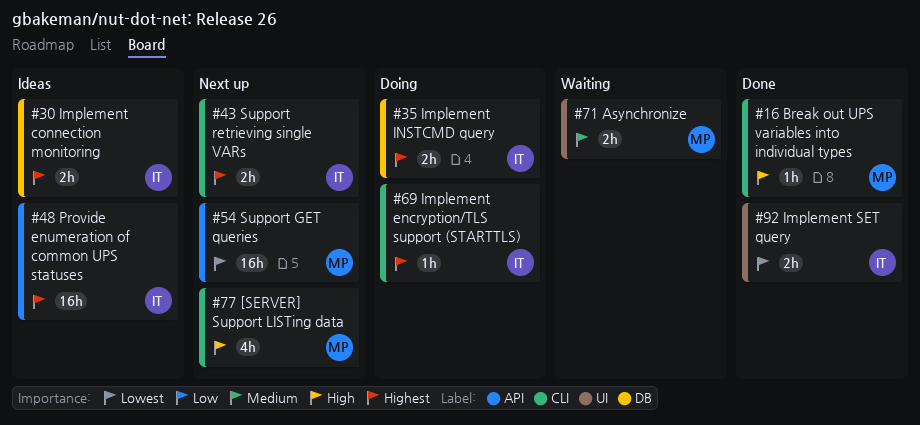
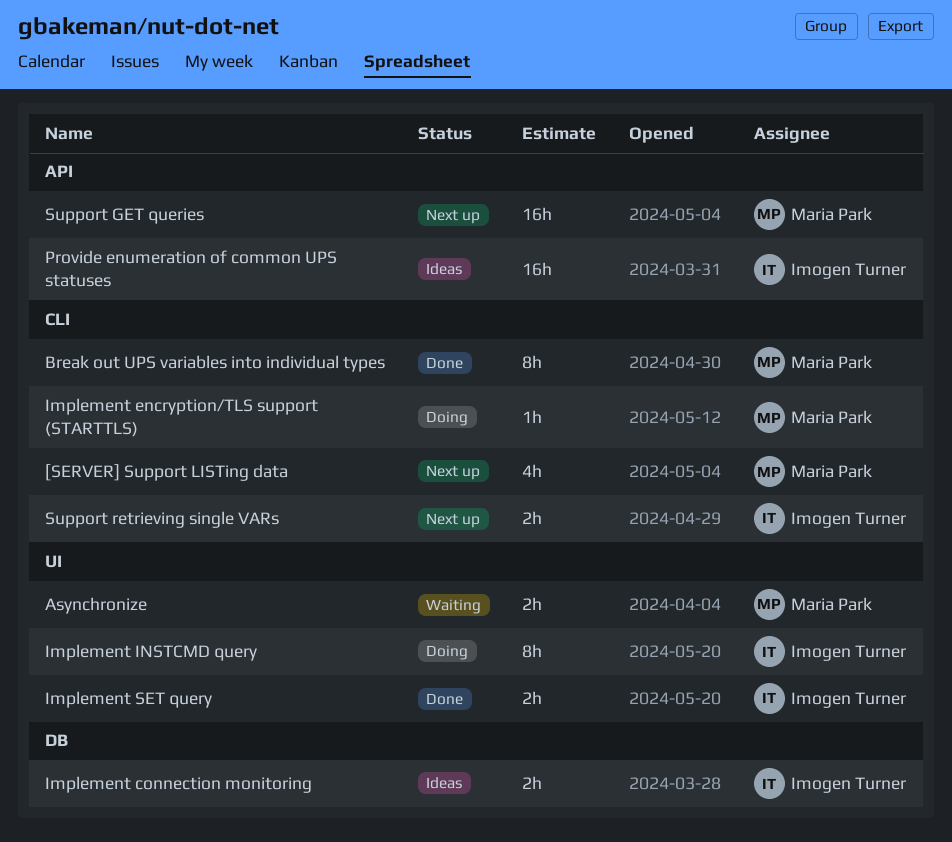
Break out UPS variables into individual types, estimate: 1h -> 8h
Implement encryption/TLS support (STARTTLS), owner: Imogen Turner -> Maria Park
Implement INSTCMD query, label: DB -> UI
Implement INSTCMD query, estimate: 2h -> 8h

